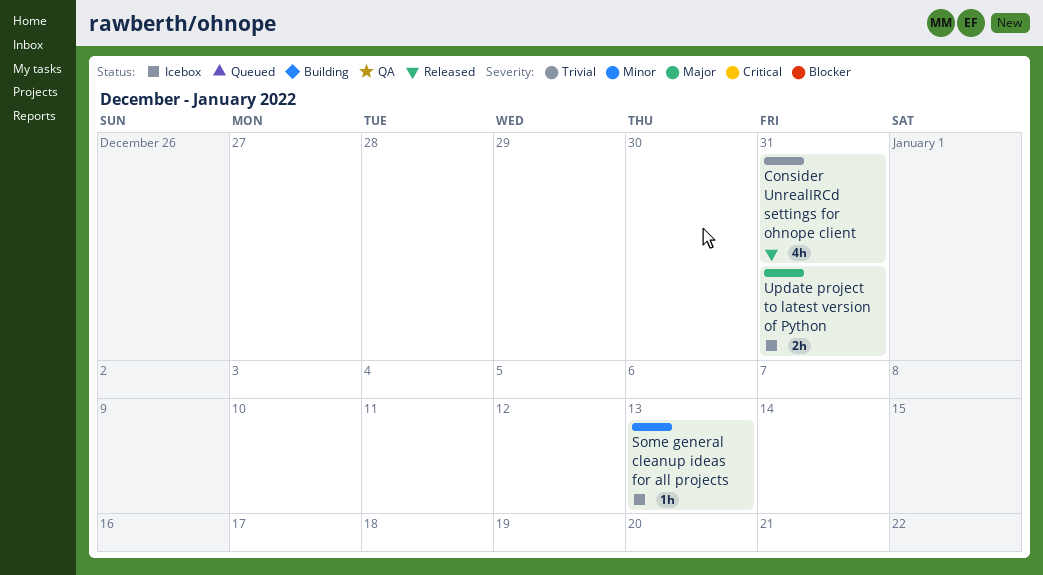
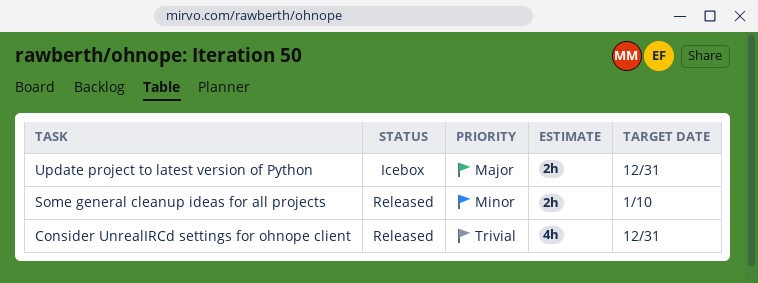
Some general cleanup ideas for all projects, status: Icebox -> Released
Some general cleanup ideas for all projects, estimate: 1h -> 2h
Some general cleanup ideas for all projects, due: Jan 13 -> Jan 10

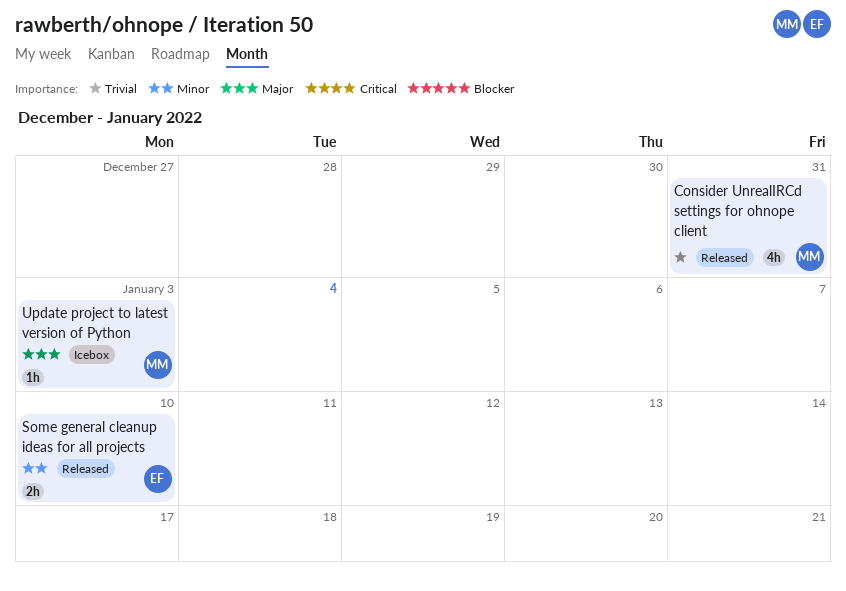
Update project to latest version of Python, estimate: 2h -> 1h
Update project to latest version of Python, due: Dec 31 -> Jan 3

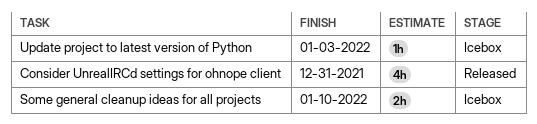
Some general cleanup ideas for all projects, status: Released -> Icebox

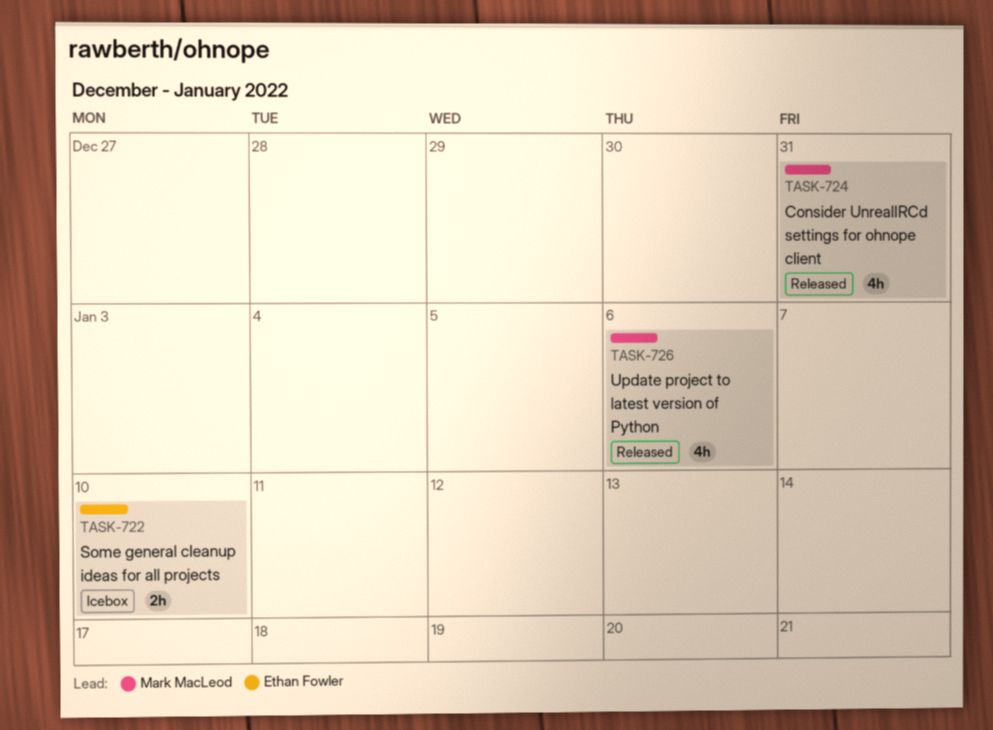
Update project to latest version of Python, status: Icebox -> Released
Update project to latest version of Python, estimate: 1h -> 4h
Update project to latest version of Python, due: Jan 3 -> Jan 6

